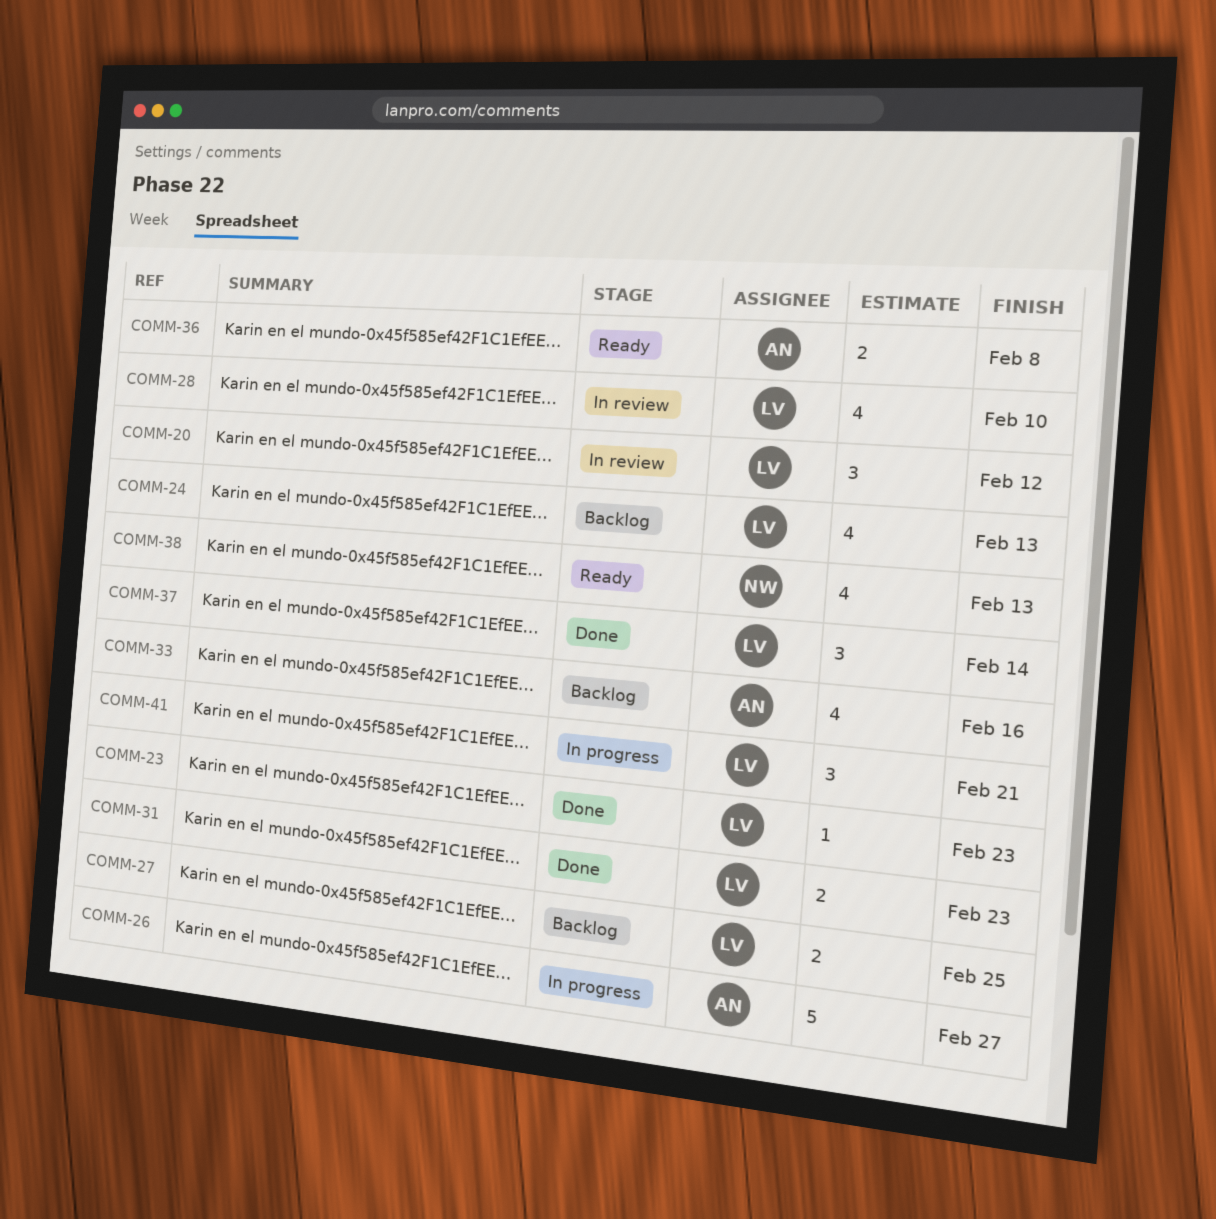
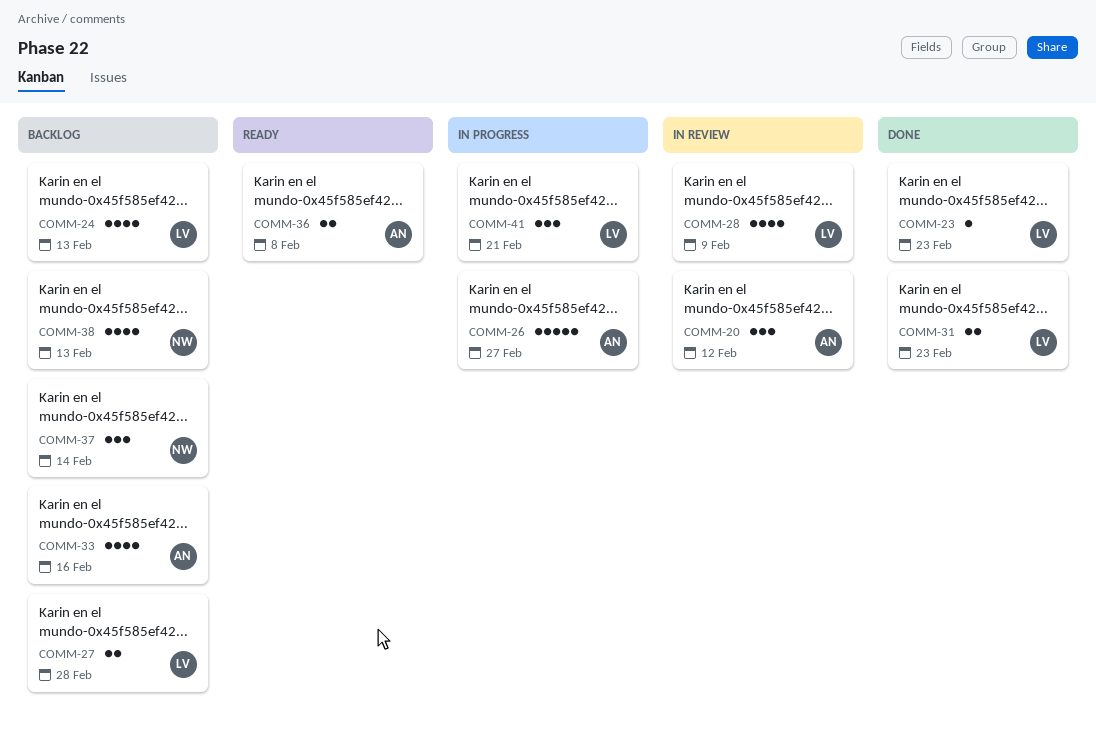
COMM-20, owner: LV -> AN
COMM-27, due: Feb 25 -> Feb 28
COMM-28, due: Feb 10 -> Feb 9
COMM-37, status: Done -> Backlog
COMM-37, owner: LV -> NW
COMM-38, status: Ready -> Backlog

